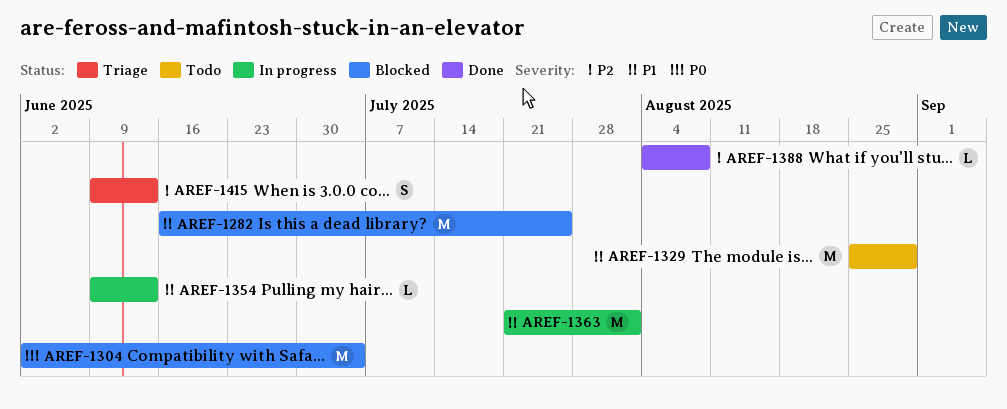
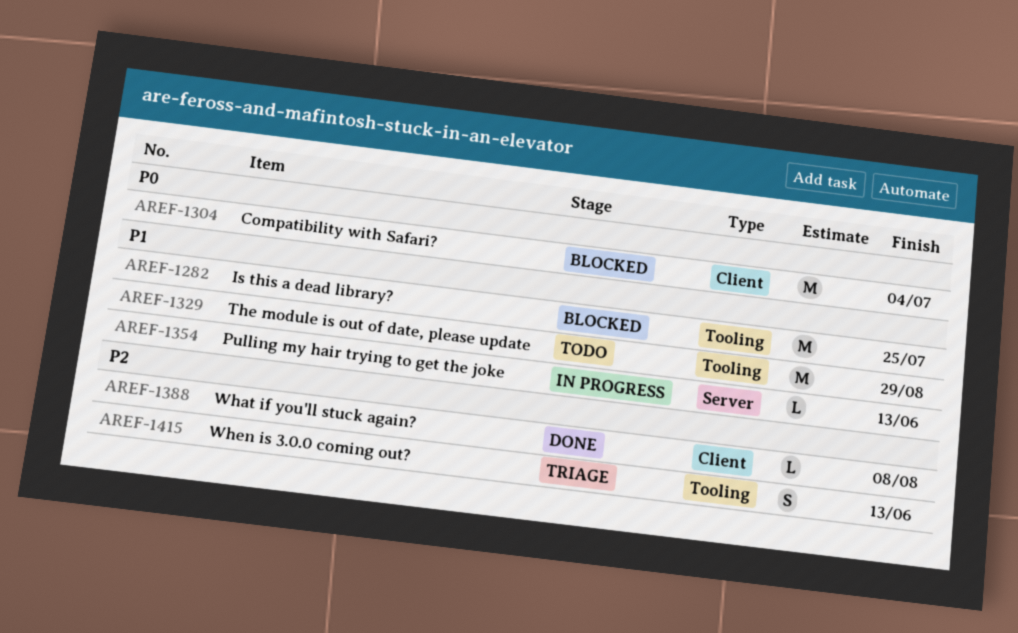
AREF-1363: present -> none

